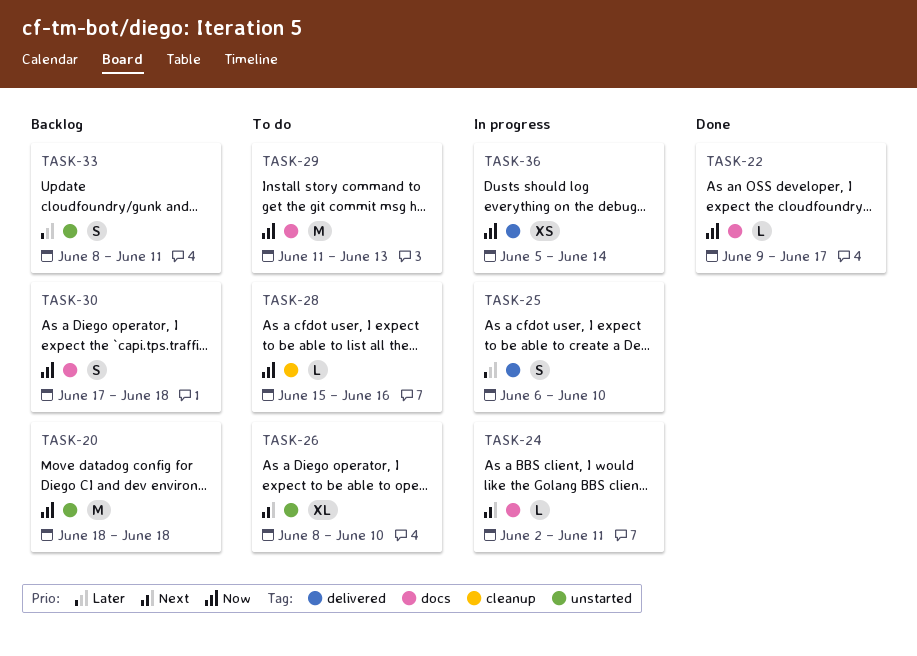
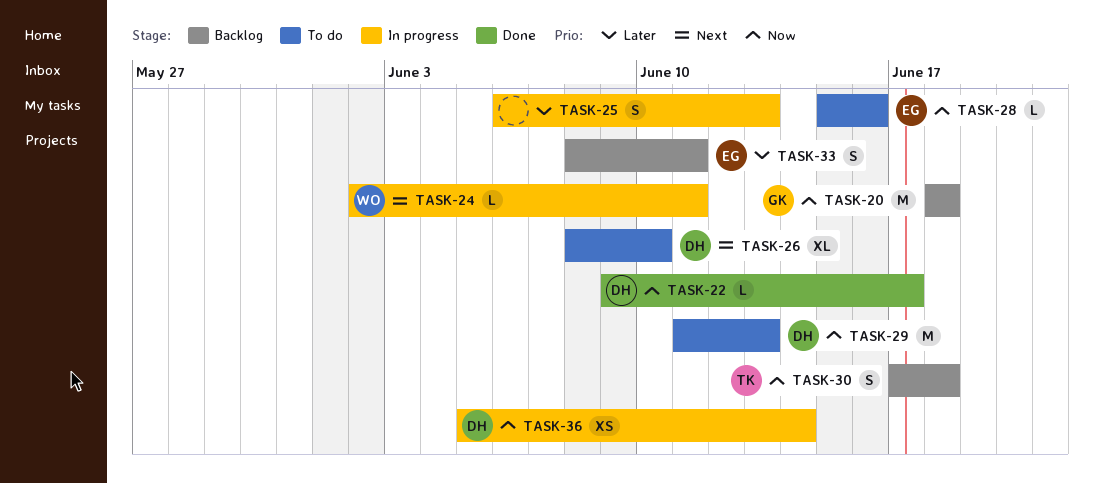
TASK-25, due: Jun 10 -> Jun 13

